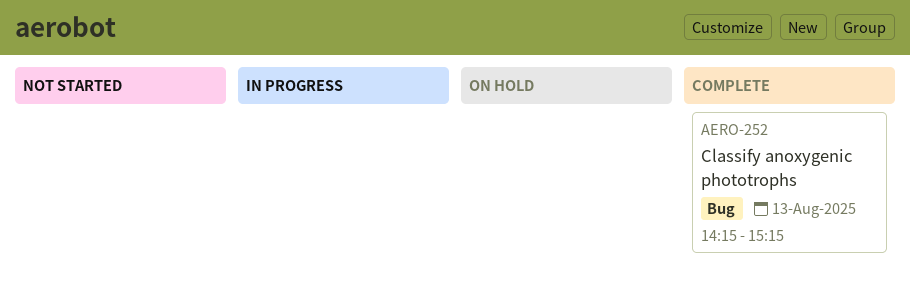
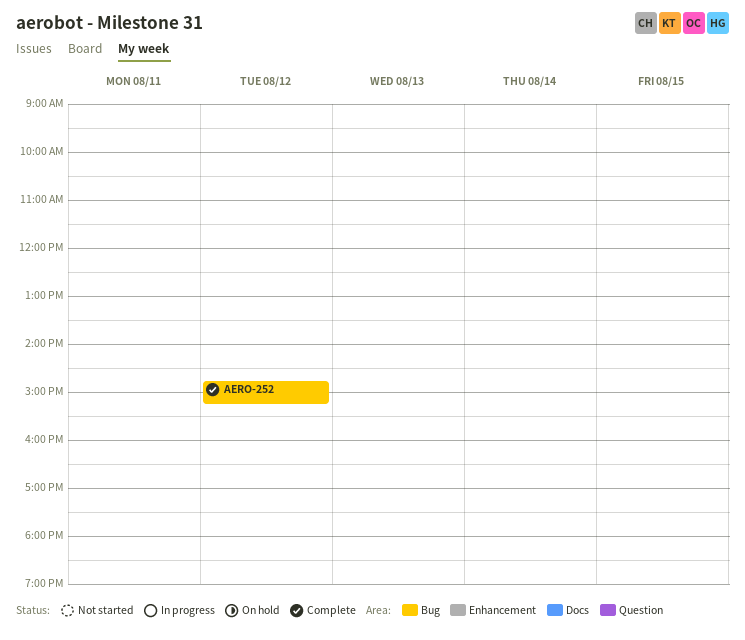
AERO-252, day: Aug 13 -> Aug 12
AERO-252, begins: 14:15 -> 14:45

